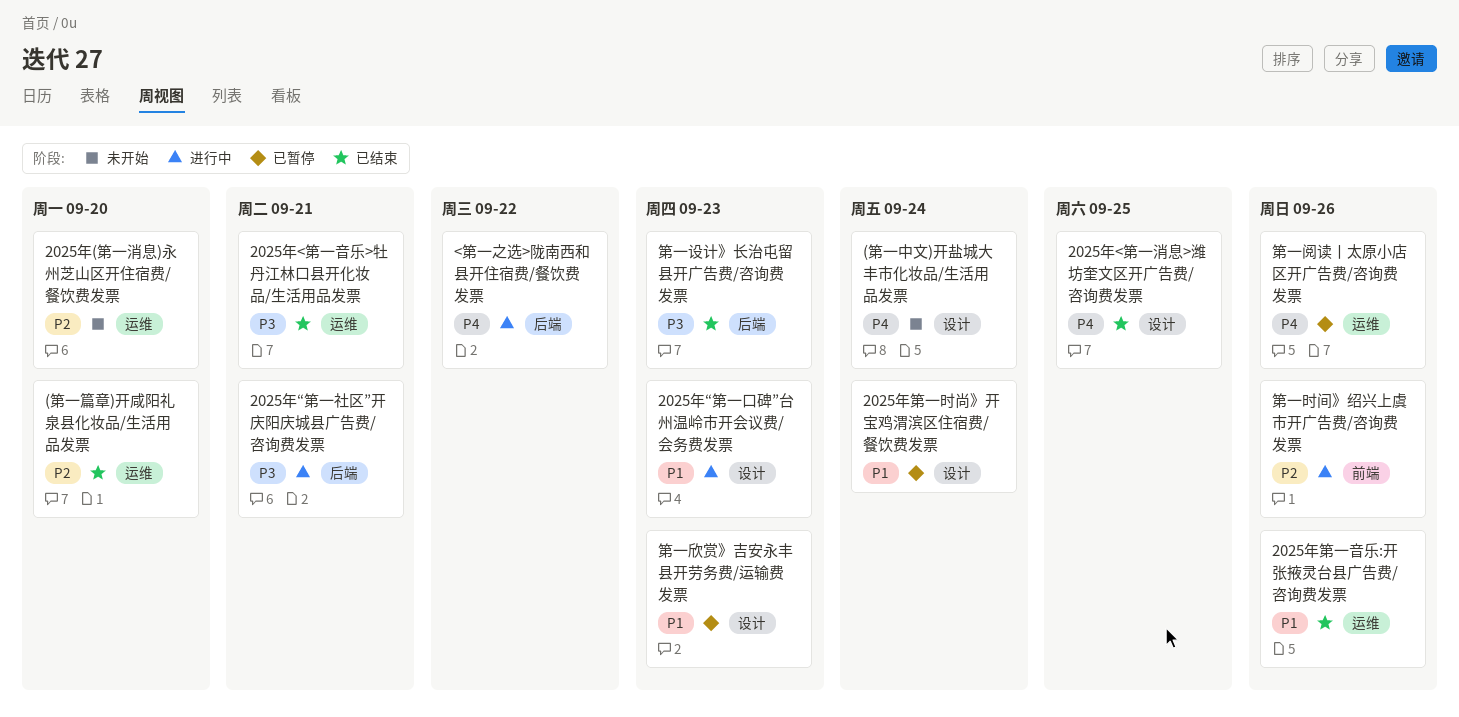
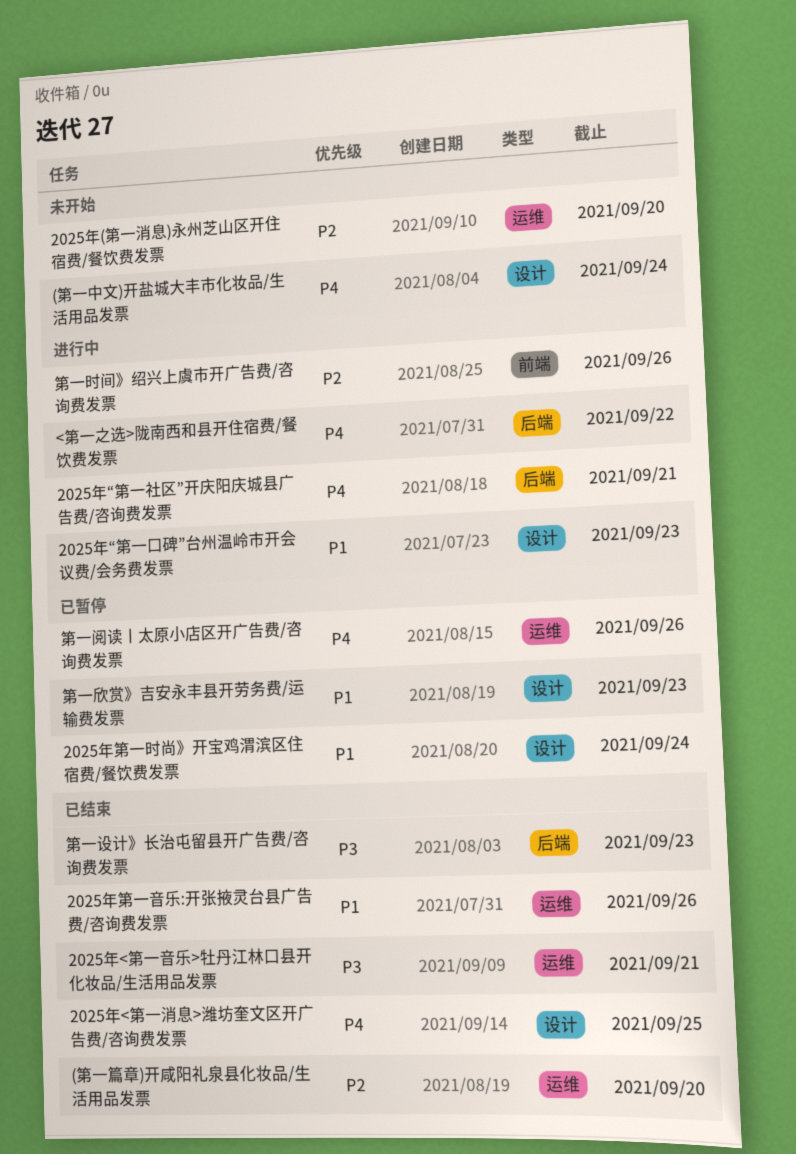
2025年“第一社区”开庆阳庆城县广告费/咨询费发票, priority: P3 -> P4

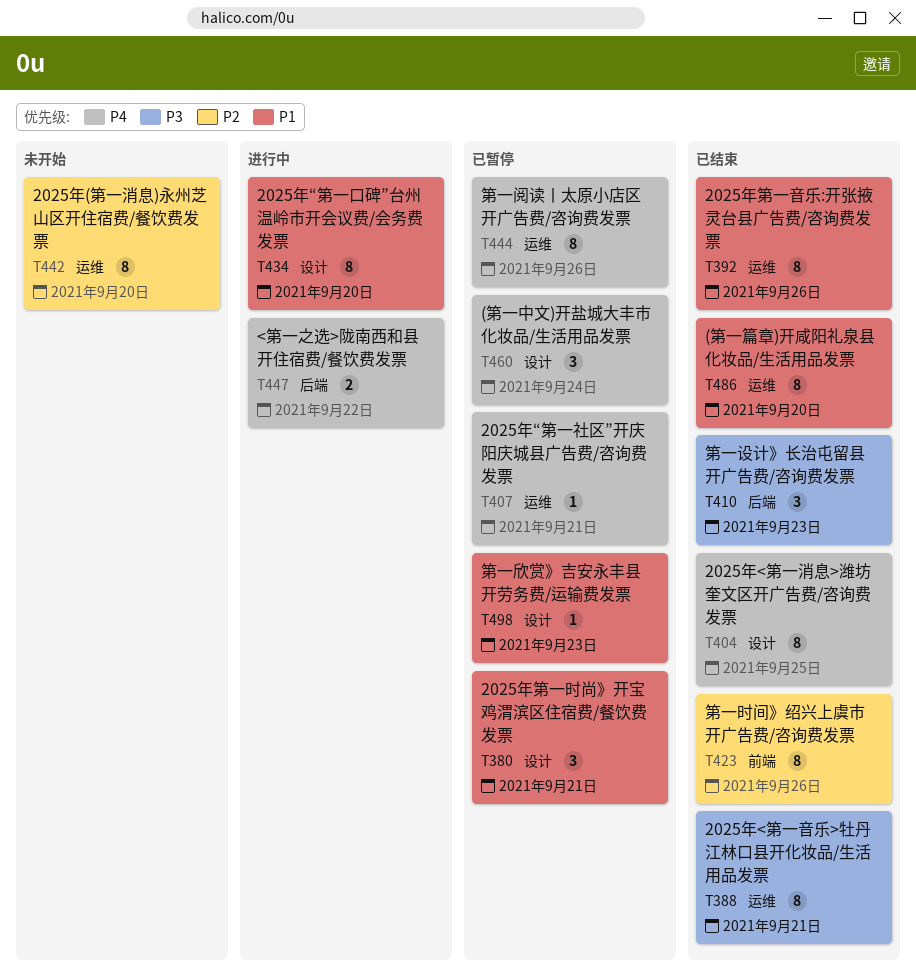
(第一中文)开盐城大丰市化妆品/生活用品发票, status: 未开始 -> 已暂停
(第一篇章)开咸阳礼泉县化妆品/生活用品发票, priority: P2 -> P1
2025年“第一口碑”台州温岭市开会议费/会务费发票, due: Sep 23 -> Sep 20
2025年“第一社区”开庆阳庆城县广告费/咨询费发票, status: 进行中 -> 已暂停
2025年“第一社区”开庆阳庆城县广告费/咨询费发票, label: 后端 -> 运维
2025年第一时尚》开宝鸡渭滨区住宿费/餐饮费发票, due: Sep 24 -> Sep 21
第一时间》绍兴上虞市开广告费/咨询费发票, status: 进行中 -> 已结束

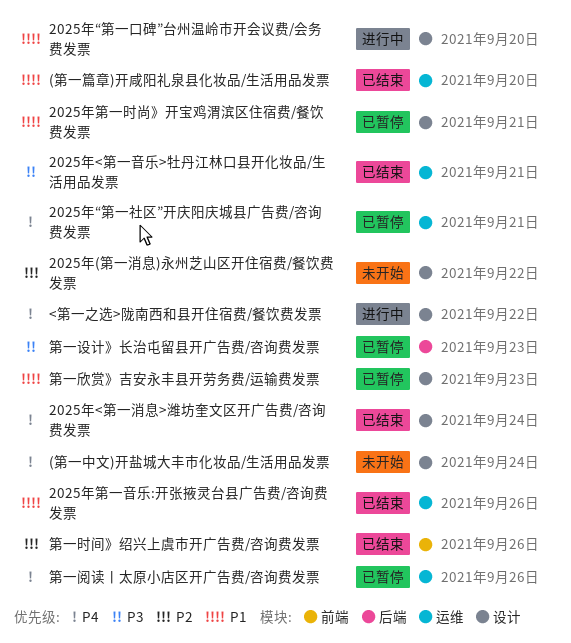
(第一中文)开盐城大丰市化妆品/生活用品发票, status: 已暂停 -> 未开始
2025年(第一消息)永州芝山区开住宿费/餐饮费发票, label: 运维 -> 设计
2025年(第一消息)永州芝山区开住宿费/餐饮费发票, due: Sep 20 -> Sep 22
2025年<第一消息>潍坊奎文区开广告费/咨询费发票, due: Sep 25 -> Sep 24
<第一之选>陇南西和县开住宿费/餐饮费发票, label: 后端 -> 设计
第一设计》长治屯留县开广告费/咨询费发票, status: 已结束 -> 已暂停

